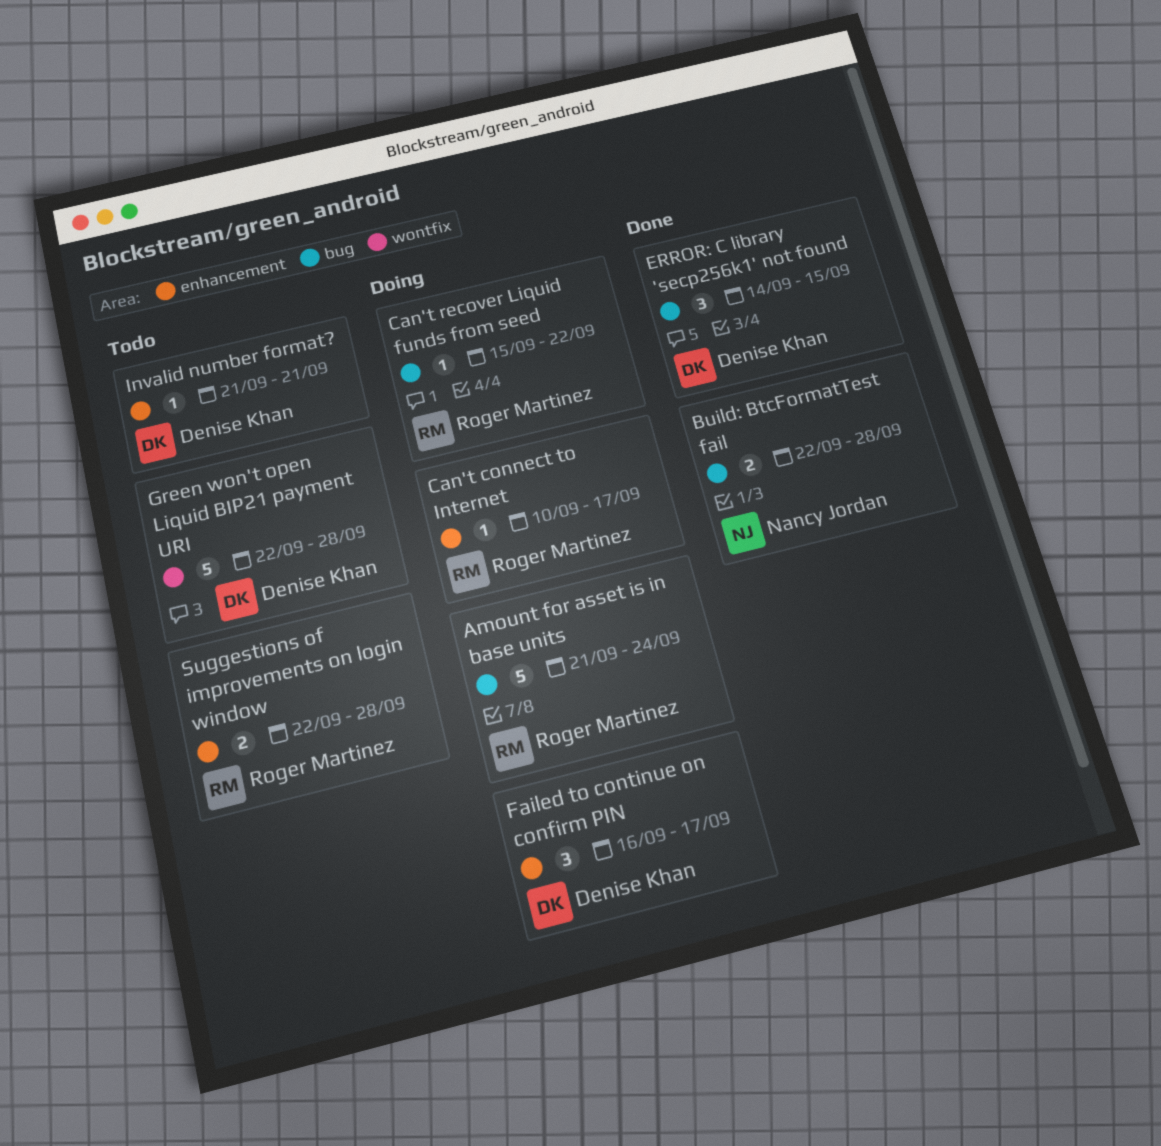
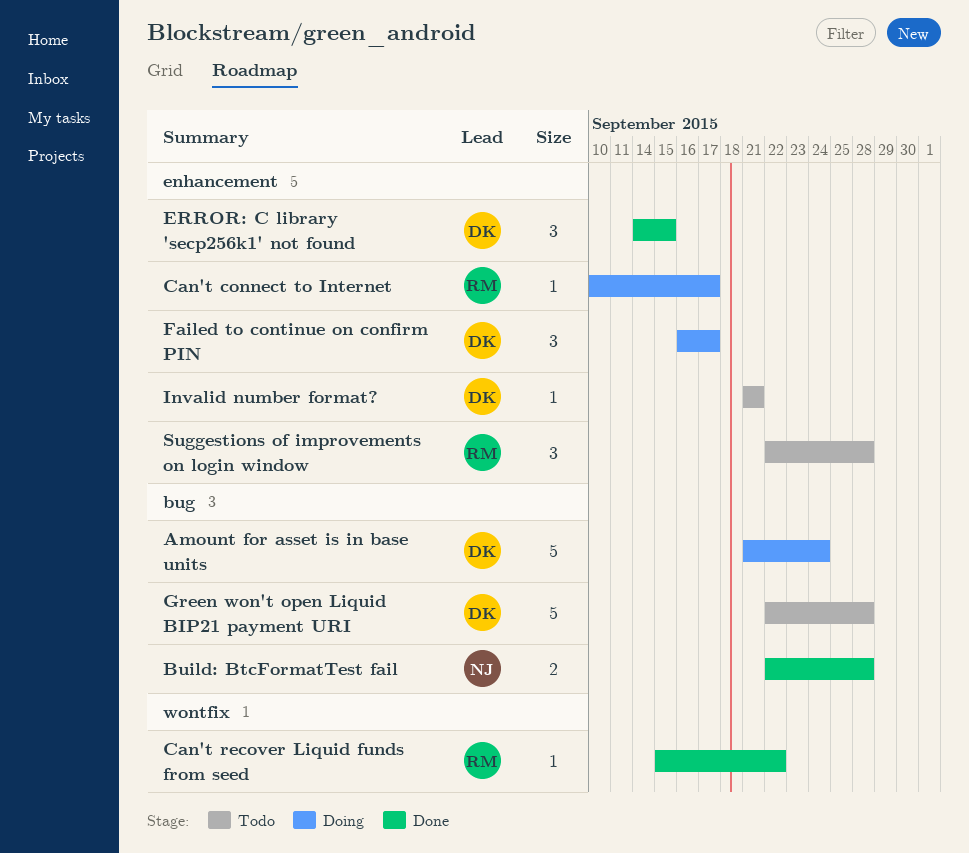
Amount for asset is in base units, owner: Roger Martinez -> Denise Khan
Can't recover Liquid funds from seed, status: Doing -> Done
Can't recover Liquid funds from seed, label: bug -> wontfix
ERROR: C library 'secp256k1' not found, label: bug -> enhancement
Green won't open Liquid BIP21 payment URI, label: wontfix -> bug
Suggestions of improvements on login window, estimate: 2 -> 3

